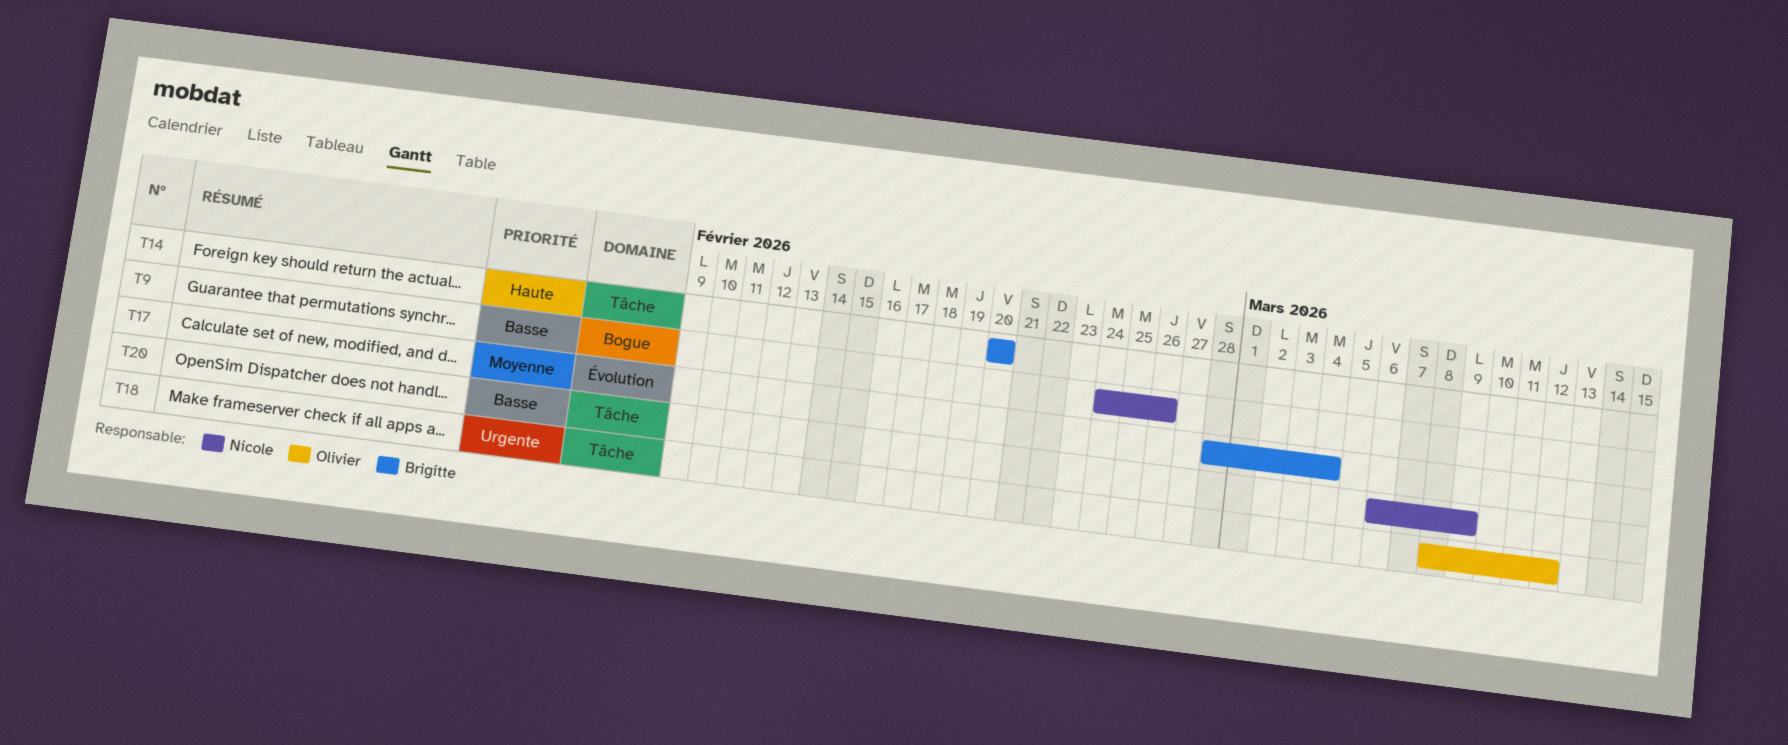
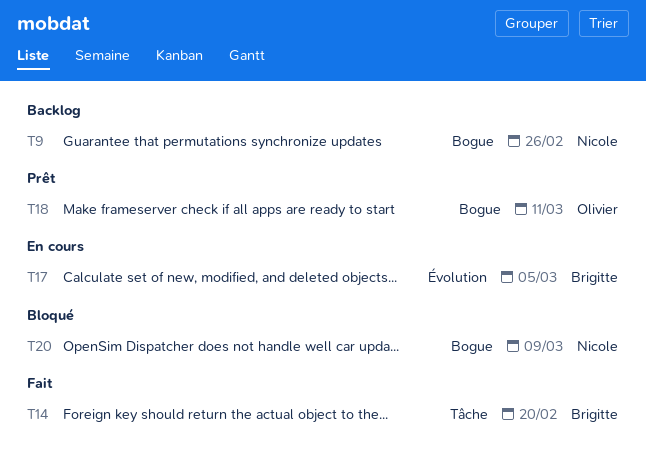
T17, due: Mar 4 -> Mar 5
T18, label: Tâche -> Bogue
T18, due: Mar 12 -> Mar 11
T20, label: Tâche -> Bogue

